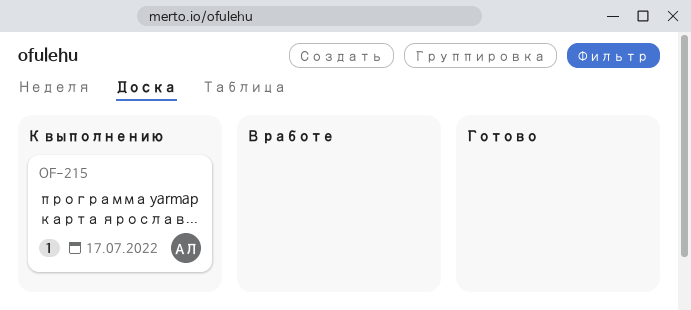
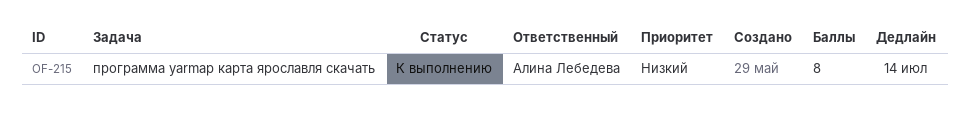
OF-215, estimate: 1 -> 8
OF-215, due: Jul 17 -> Jul 14

